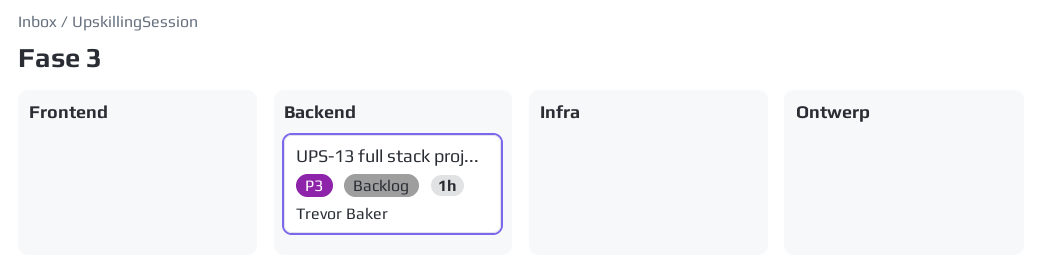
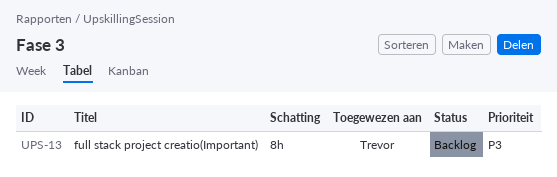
UPS-13, estimate: 1h -> 8h

